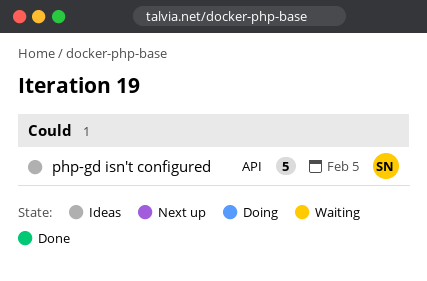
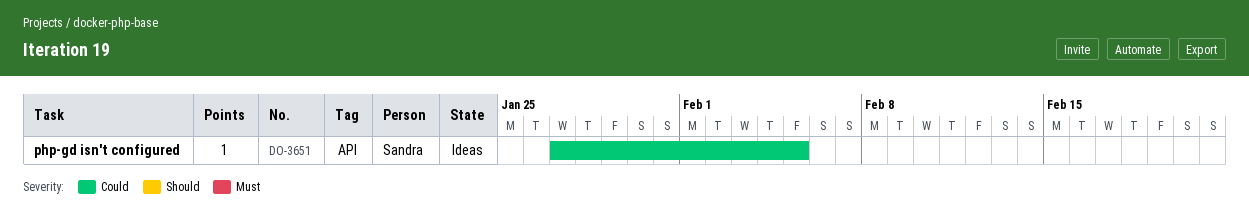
php-gd isn't configured, estimate: 5 -> 1

